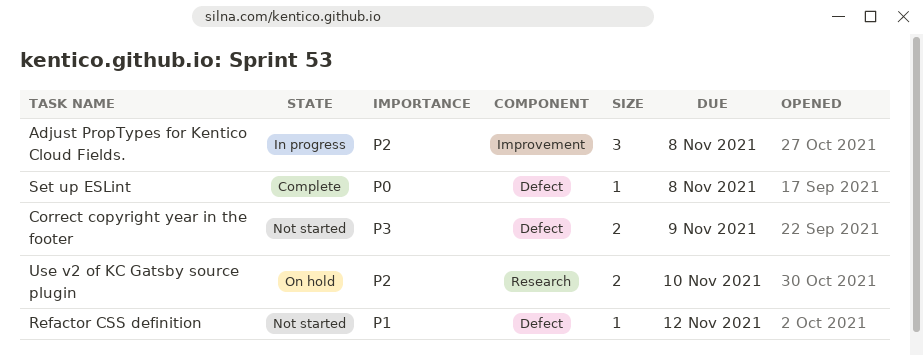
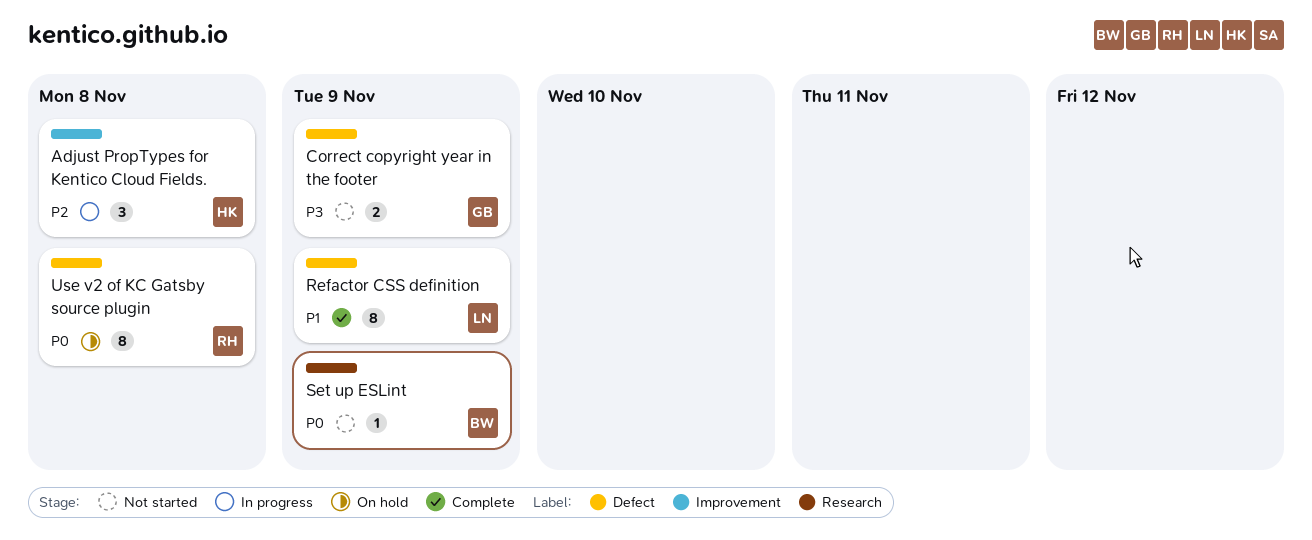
Refactor CSS definition, status: Not started -> Complete
Refactor CSS definition, estimate: 1 -> 8
Refactor CSS definition, due: Nov 12 -> Nov 9
Set up ESLint, status: Complete -> Not started
Set up ESLint, label: Defect -> Research
Set up ESLint, due: Nov 8 -> Nov 9
Use v2 of KC Gatsby source plugin, priority: P2 -> P0
Use v2 of KC Gatsby source plugin, label: Research -> Defect
Use v2 of KC Gatsby source plugin, estimate: 2 -> 8
Use v2 of KC Gatsby source plugin, due: Nov 10 -> Nov 8

